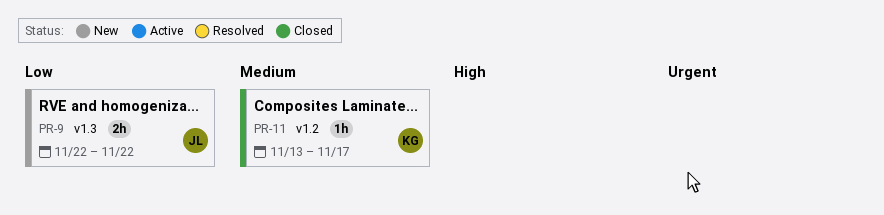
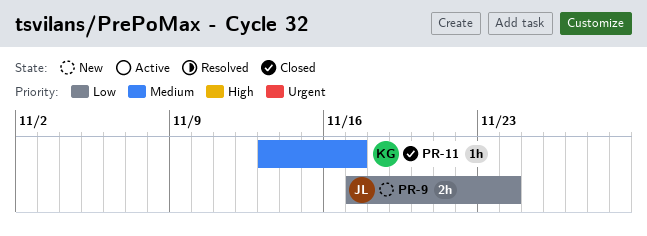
PR-9, start: Nov 22 -> Nov 17
PR-9, due: Nov 22 -> Nov 24

